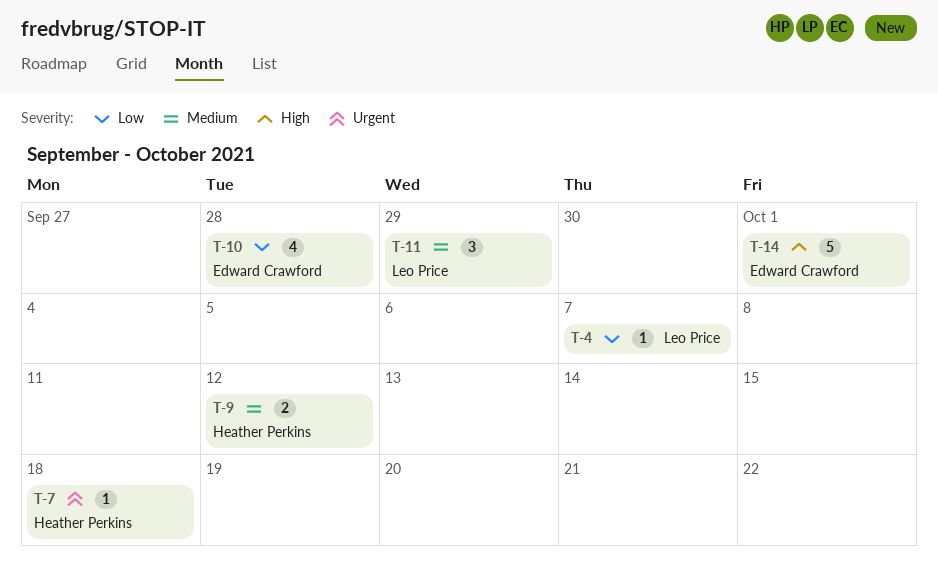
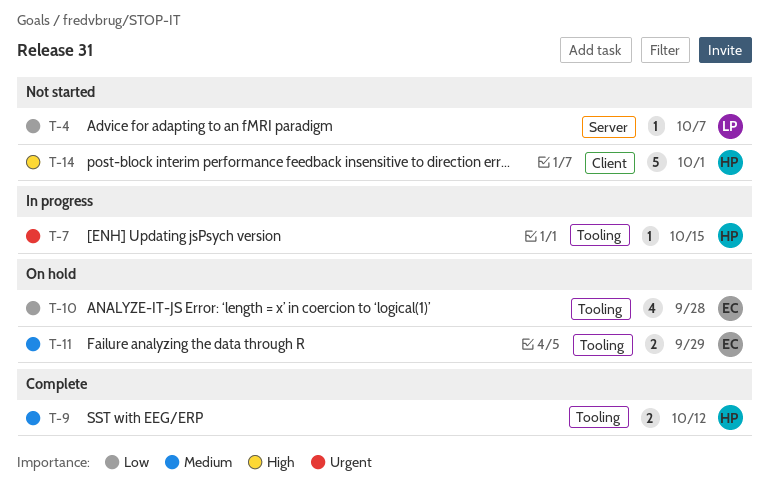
T-7, due: Oct 18 -> Oct 15
T-11, owner: Leo Price -> Edward Crawford
T-11, estimate: 3 -> 2
T-14, owner: Edward Crawford -> Heather Perkins

